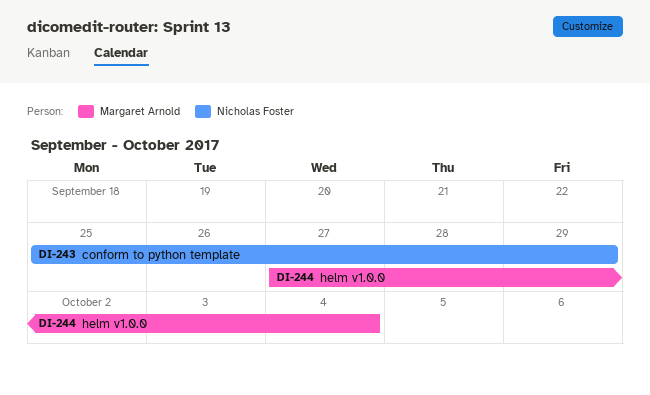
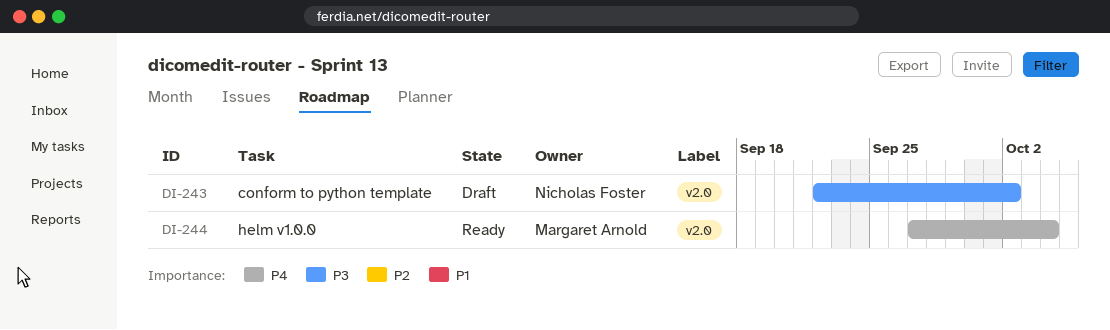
DI-243, start: Sep 25 -> Sep 22
DI-243, due: Sep 29 -> Oct 2

